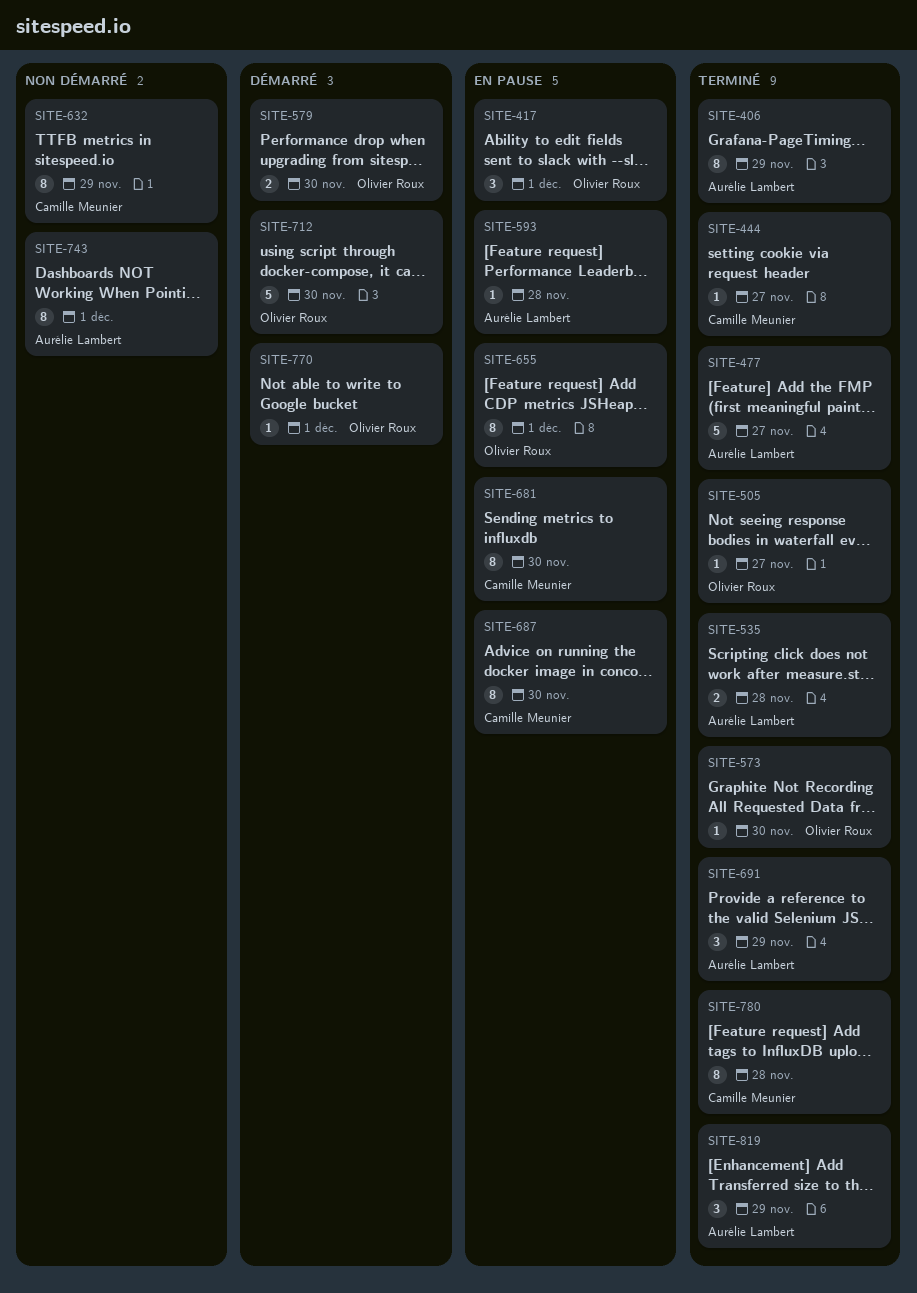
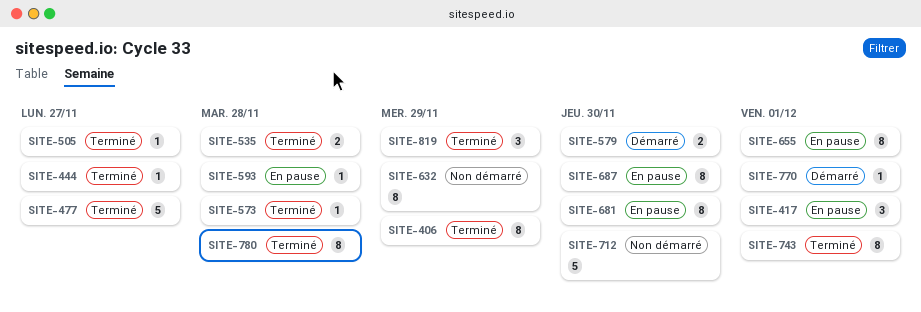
SITE-573, due: Nov 30 -> Nov 28
SITE-691: present -> none
SITE-712, status: Démarré -> Non démarré
SITE-743, status: Non démarré -> Terminé

